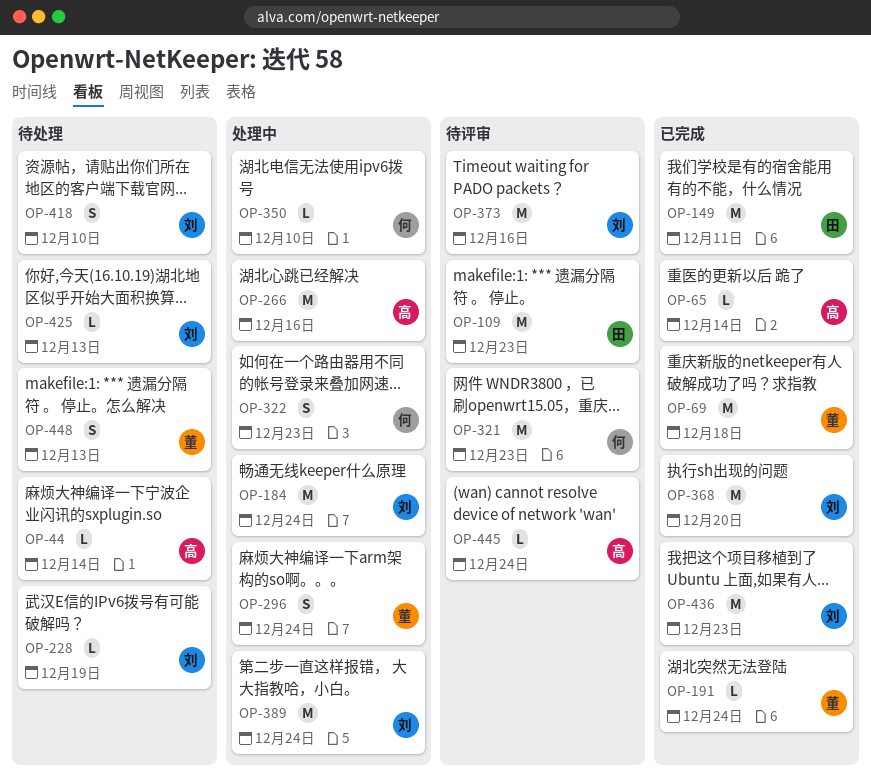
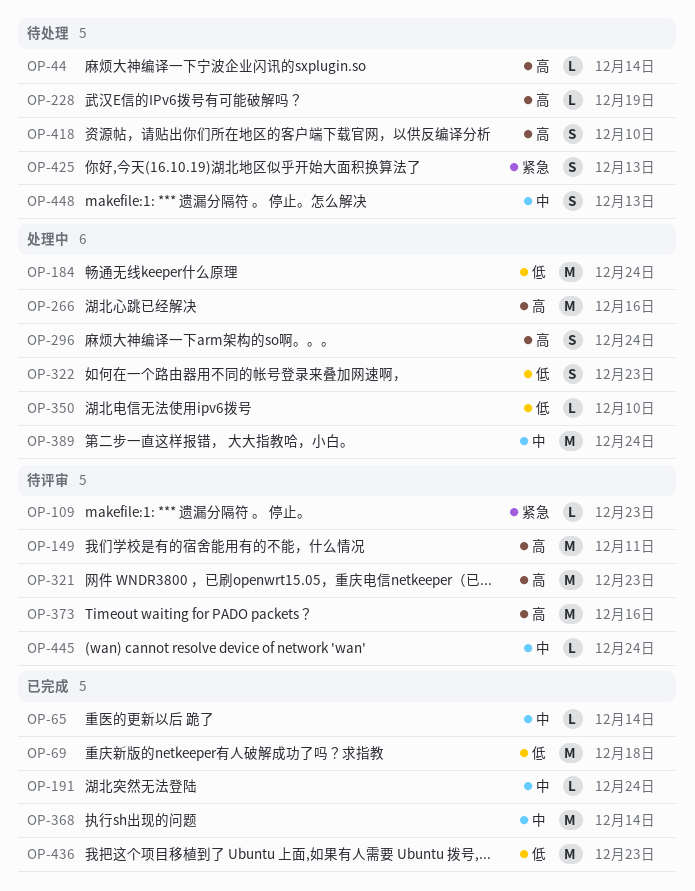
OP-109, estimate: M -> L
OP-149, status: 已完成 -> 待评审
OP-368, due: Dec 20 -> Dec 14
OP-425, estimate: L -> S

